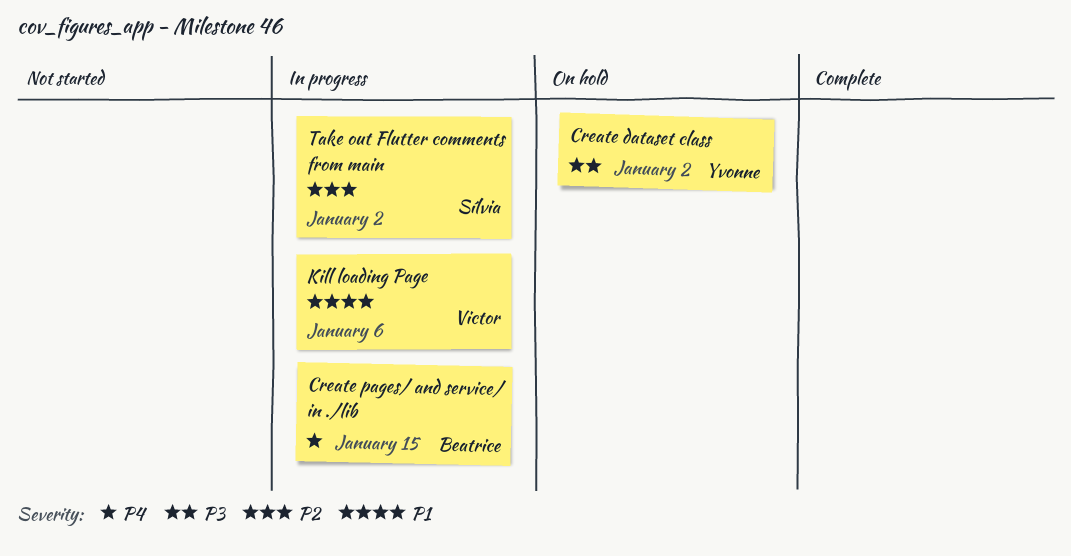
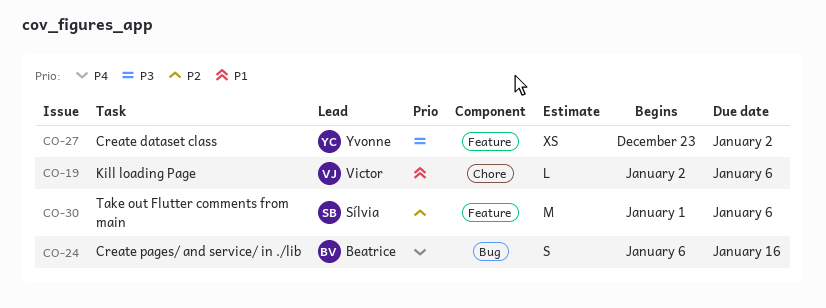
Create pages/ and service/ in ./lib, due: Jan 15 -> Jan 16
Take out Flutter comments from main, due: Jan 2 -> Jan 6

